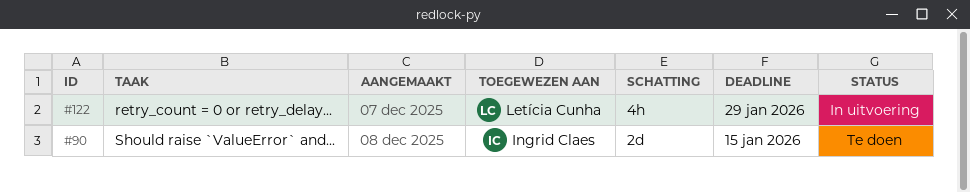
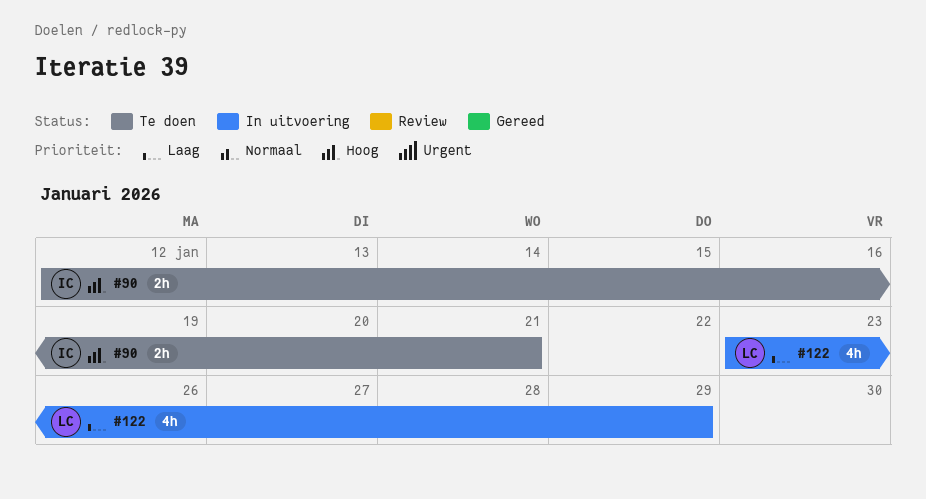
#90, estimate: 2d -> 2h
#90, due: Jan 15 -> Jan 21

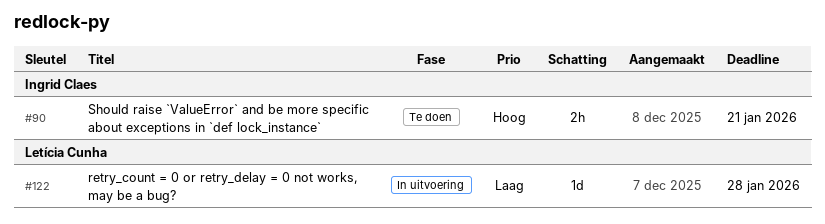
#122, estimate: 4h -> 1d
#122, due: Jan 29 -> Jan 28

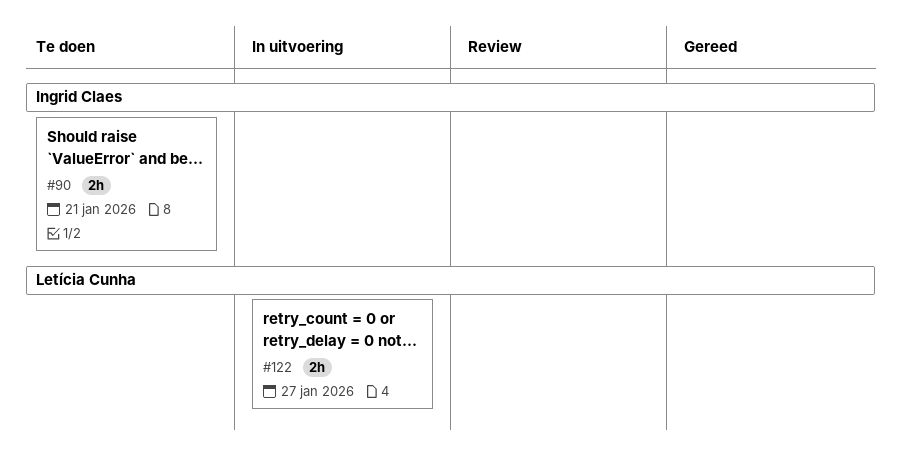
#122, estimate: 1d -> 2h
#122, due: Jan 28 -> Jan 27

